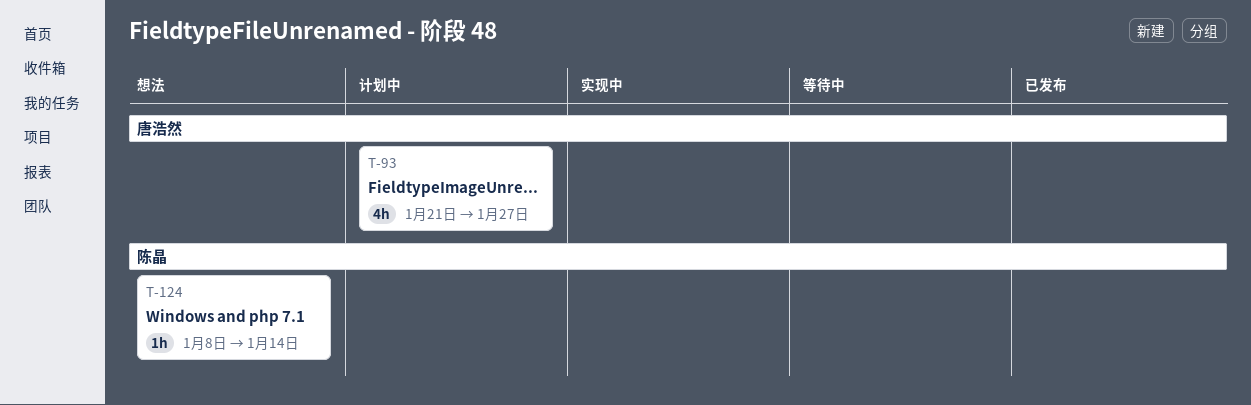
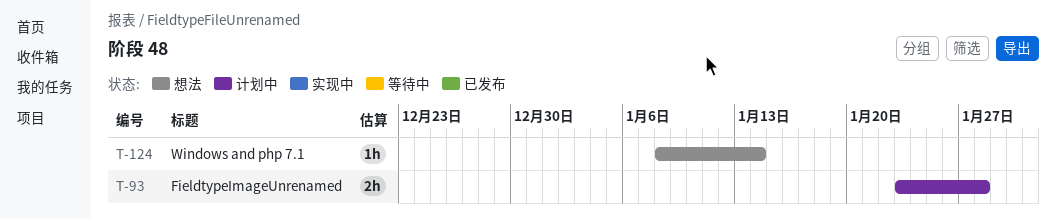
T-93, estimate: 4h -> 2h
T-93, start: Jan 21 -> Jan 23
T-93, due: Jan 27 -> Jan 28

